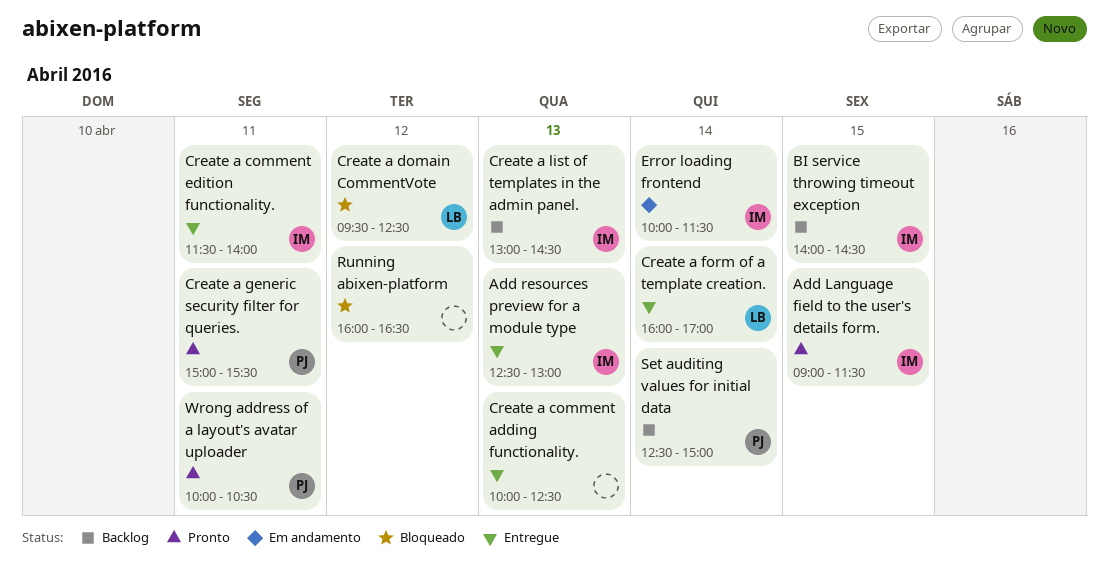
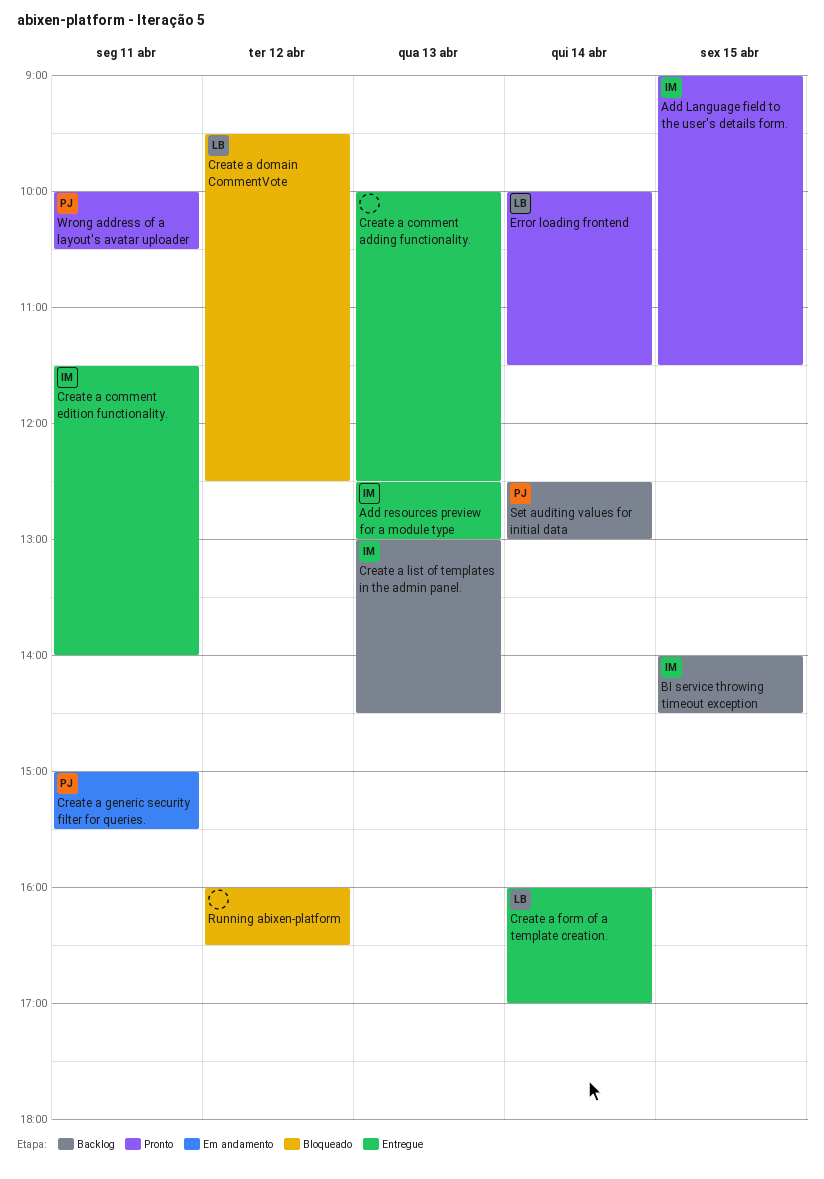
Create a generic security filter for queries., status: Pronto -> Em andamento
Error loading frontend, status: Em andamento -> Pronto
Error loading frontend, owner: IM -> LB
Set auditing values for initial data, ends: 15:00 -> 13:00

